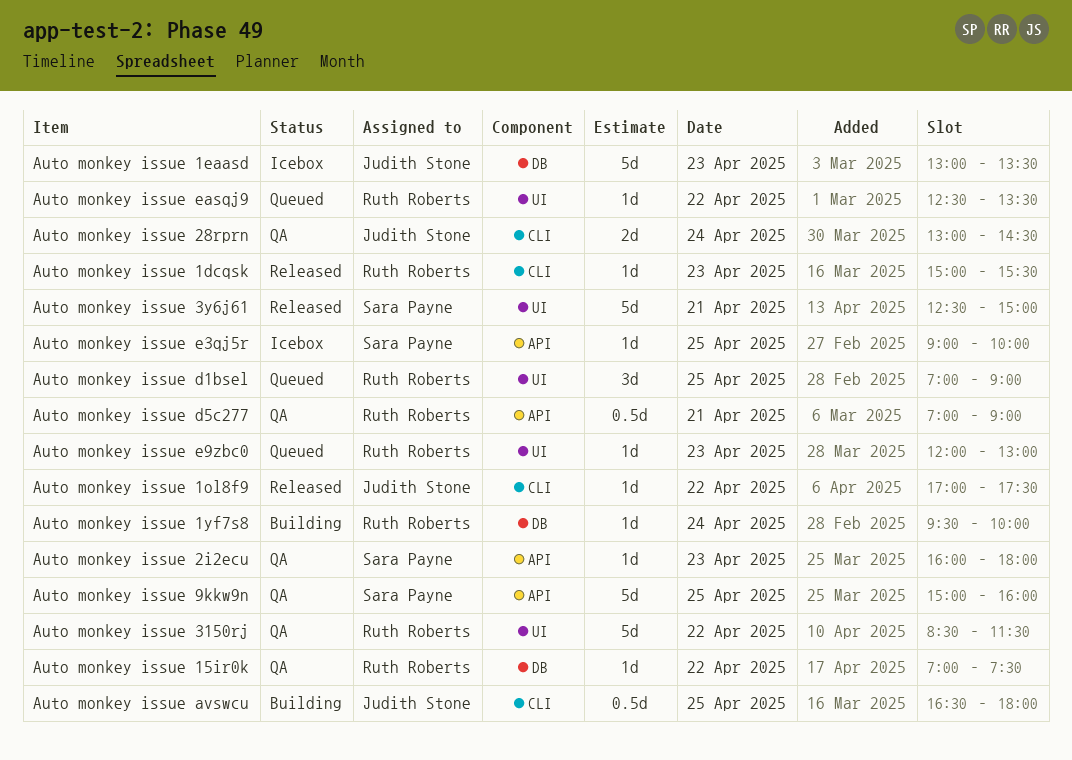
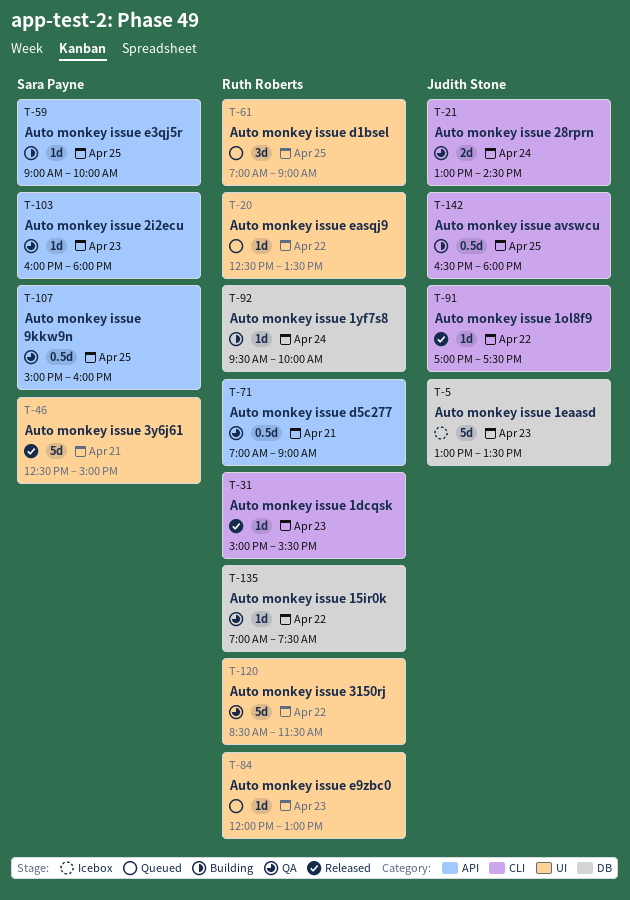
Auto monkey issue 9kkw9n, estimate: 5d -> 0.5d
Auto monkey issue e3qj5r, status: Icebox -> Building

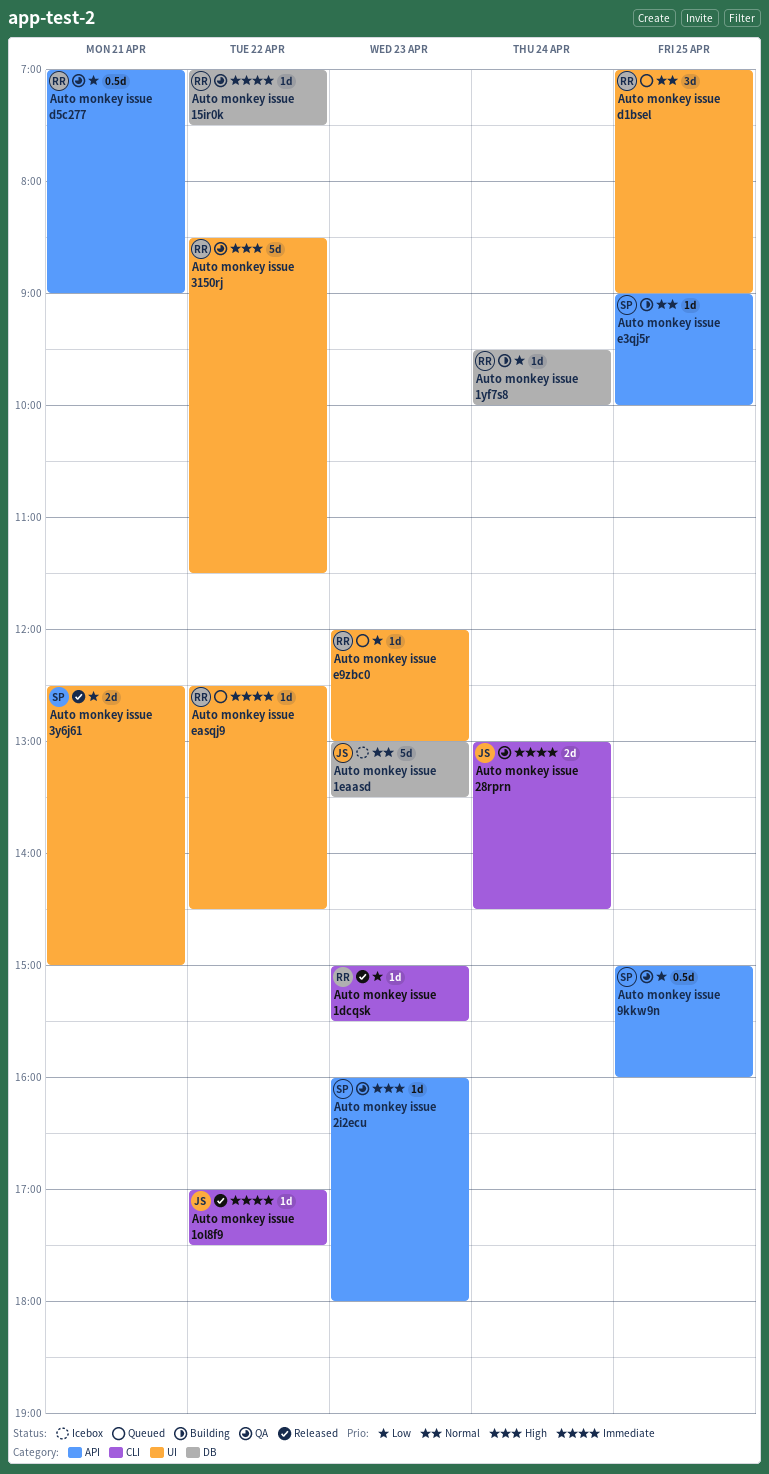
Auto monkey issue 3y6j61, estimate: 5d -> 2d
Auto monkey issue avswcu: present -> none
Auto monkey issue easqj9, ends: 13:30 -> 14:30

